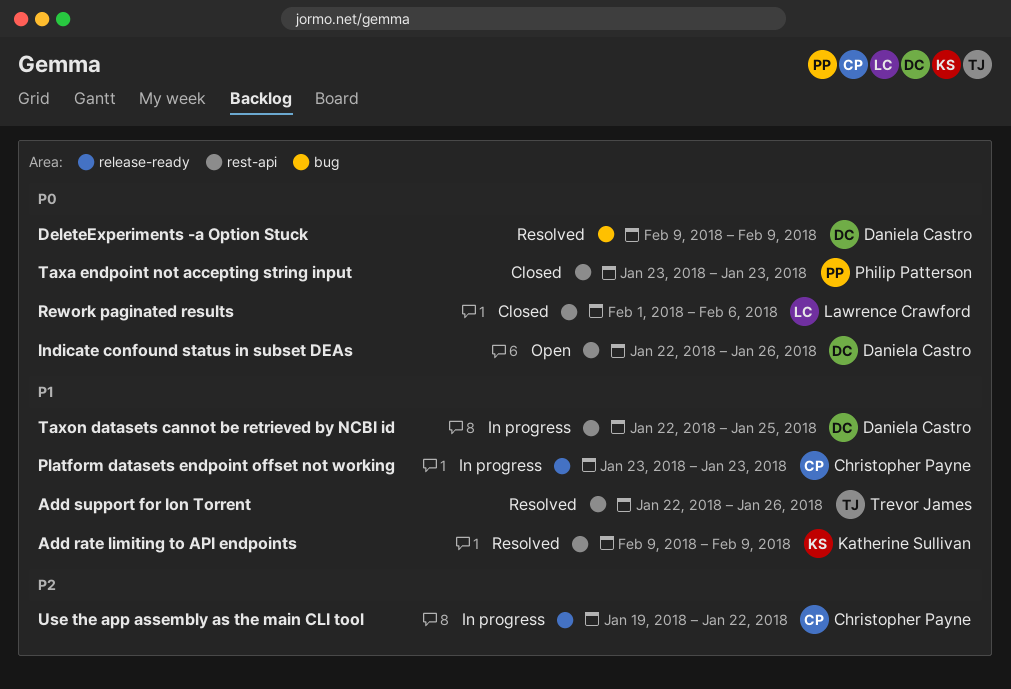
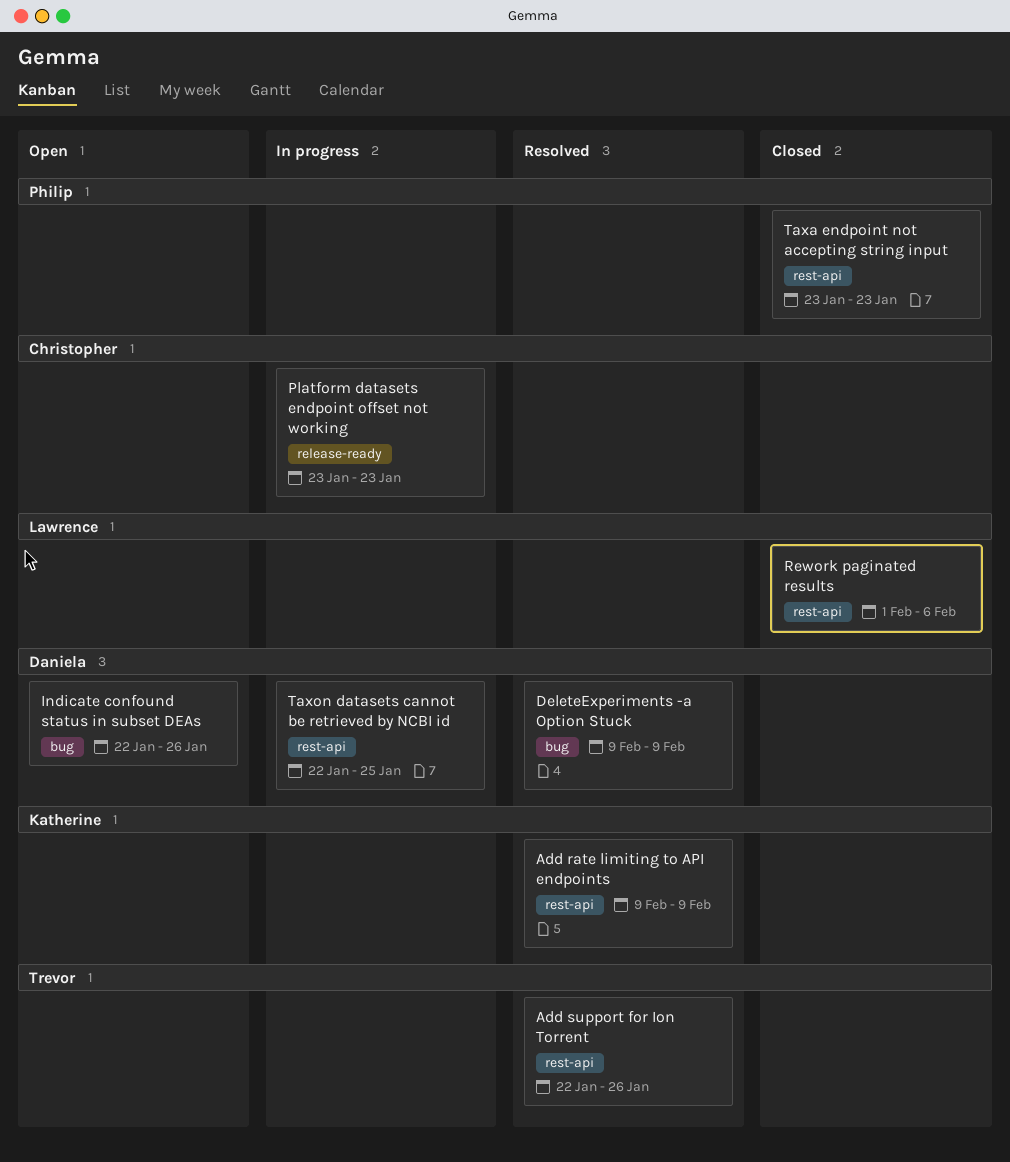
Indicate confound status in subset DEAs, label: rest-api -> bug
Use the app assembly as the main CLI tool: present -> none

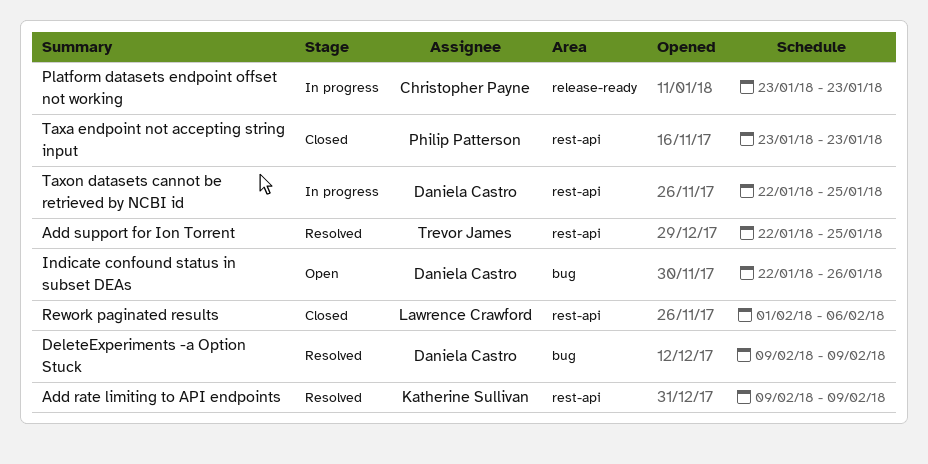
Add support for Ion Torrent, due: Jan 26 -> Jan 25

